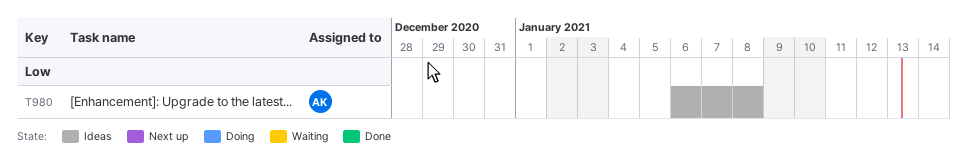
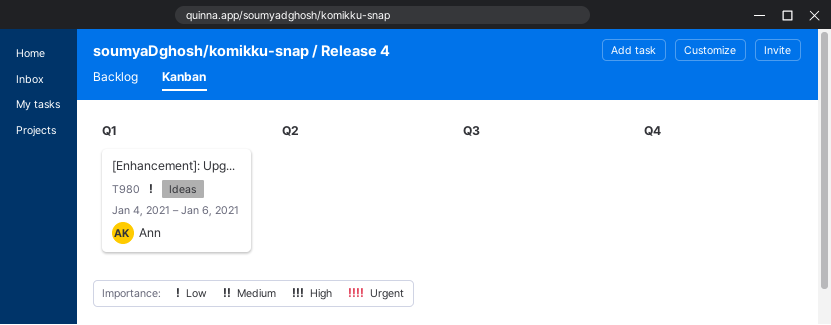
T980, start: Jan 6 -> Jan 4
T980, due: Jan 8 -> Jan 6

